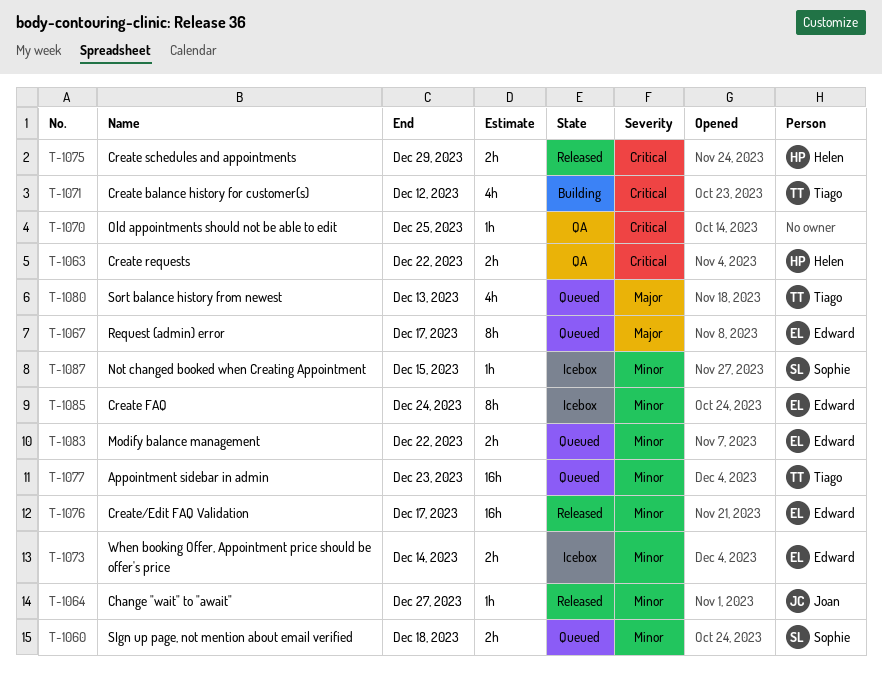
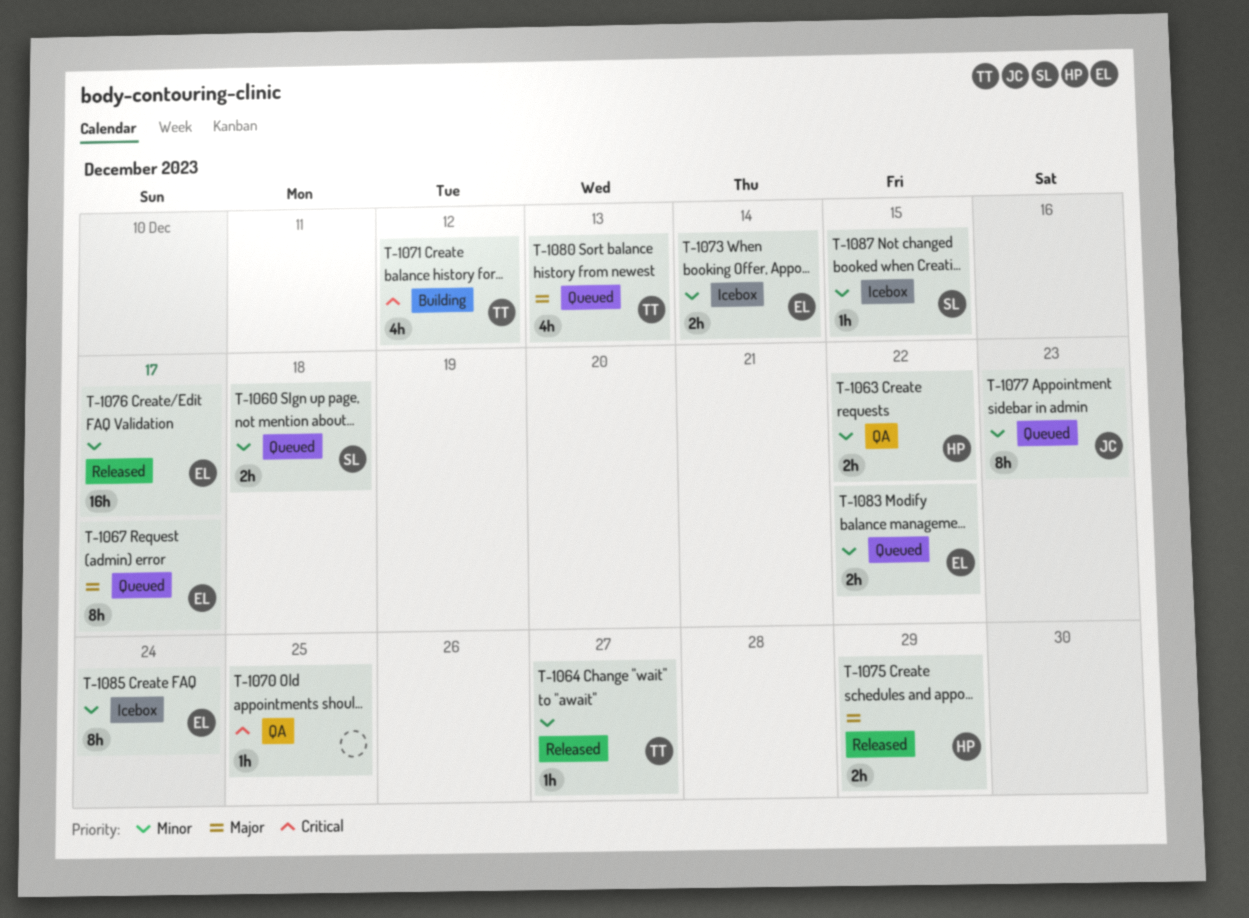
T-1063, priority: Critical -> Minor
T-1064, owner: Joan -> Tiago
T-1075, priority: Critical -> Major
T-1077, owner: Tiago -> Joan
T-1077, estimate: 16h -> 8h

